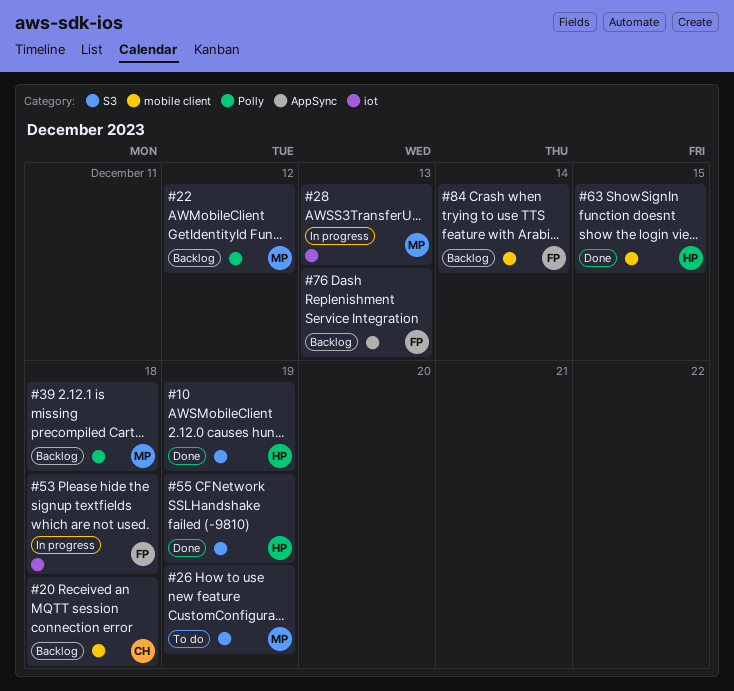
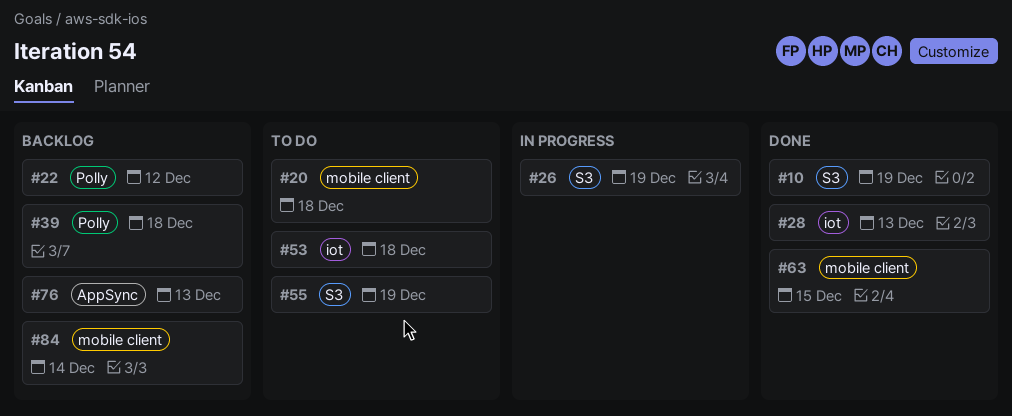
#20, status: Backlog -> To do
#26, status: To do -> In progress
#28, status: In progress -> Done
#53, status: In progress -> To do
#55, status: Done -> To do

